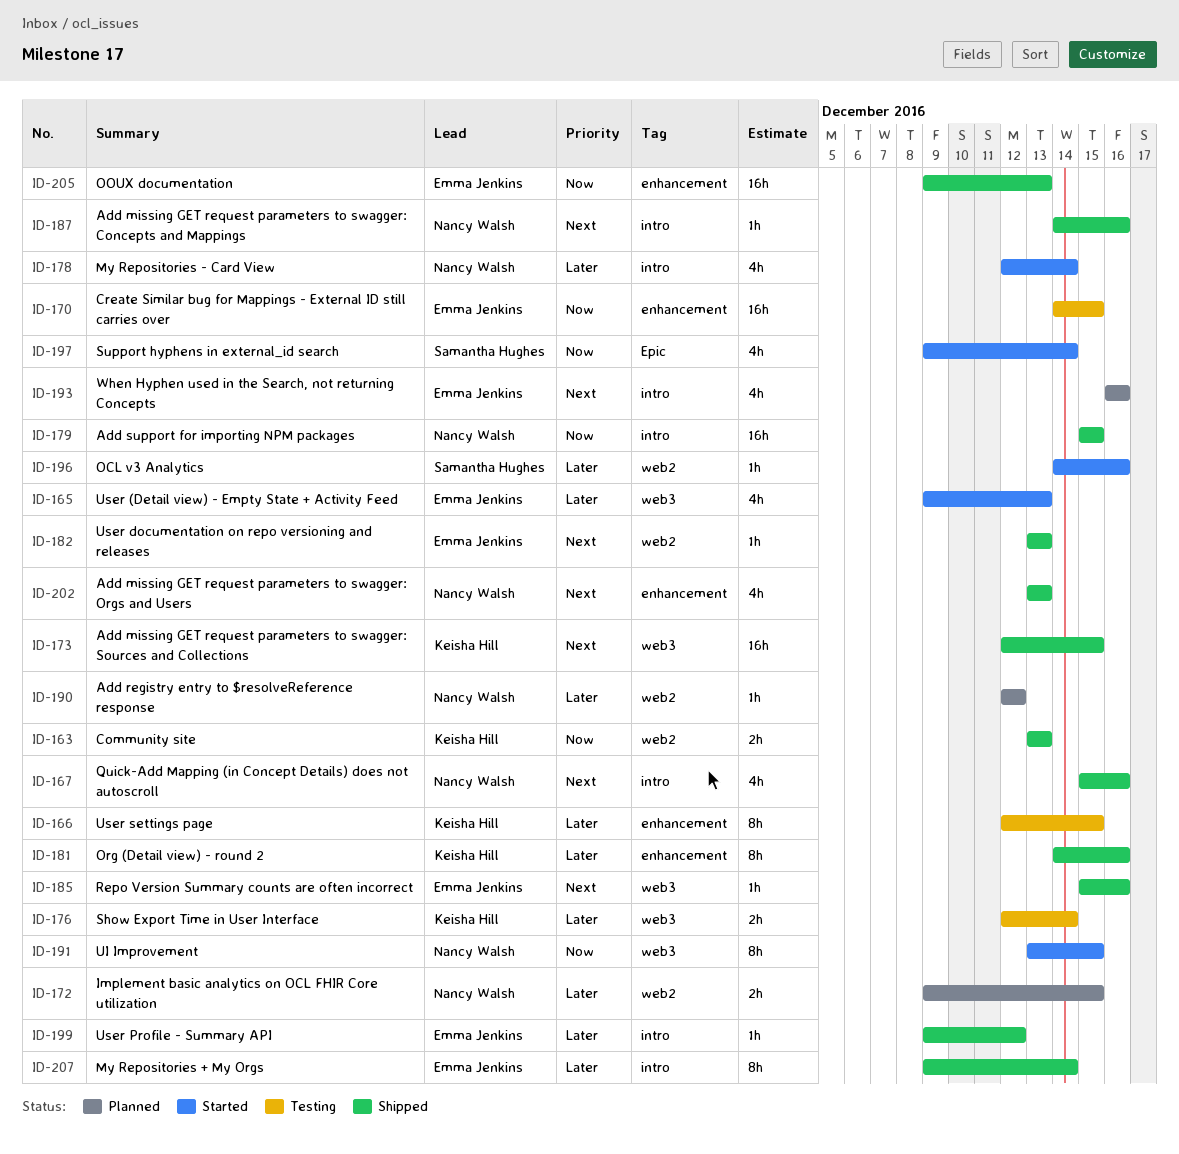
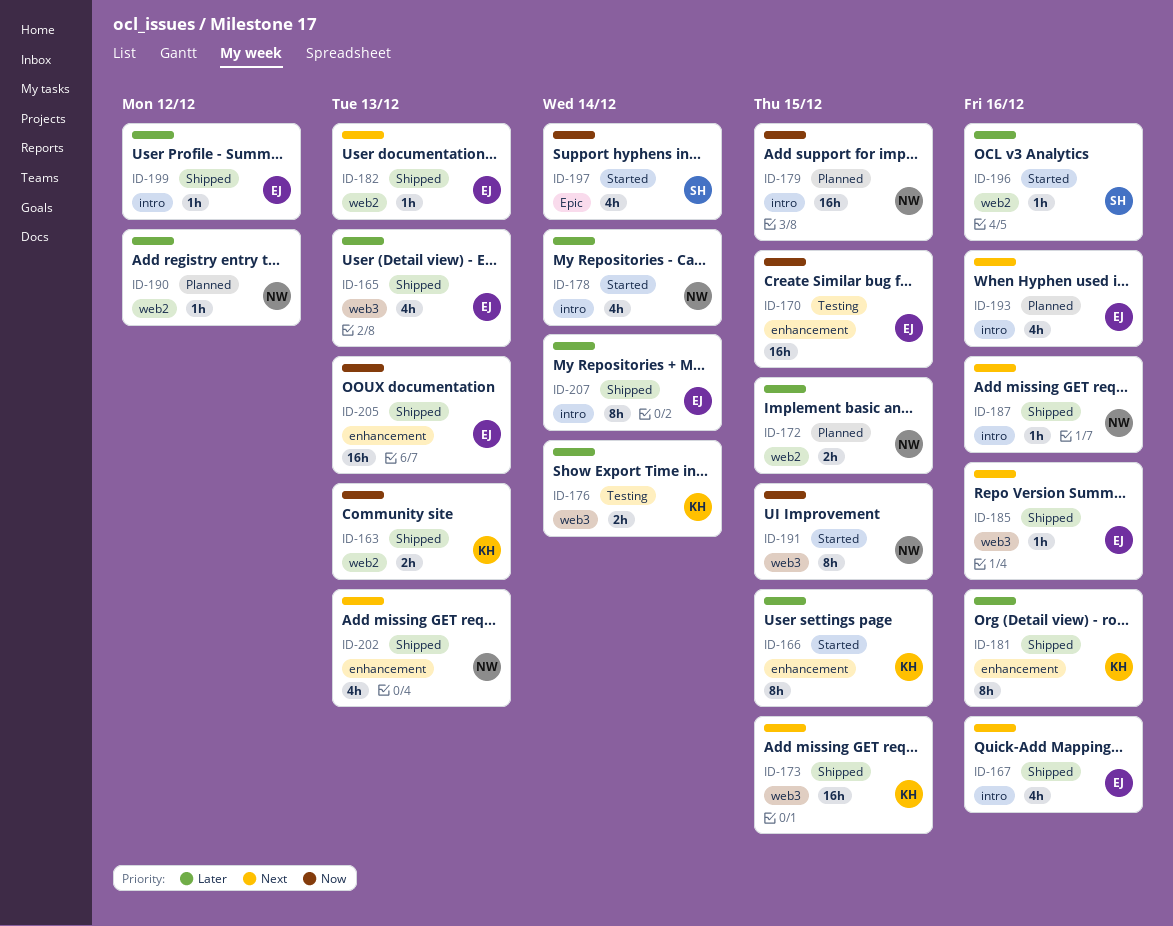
ID-165, status: Started -> Shipped
ID-166, status: Testing -> Started
ID-167, owner: Nancy Walsh -> Emma Jenkins
ID-179, status: Shipped -> Planned

